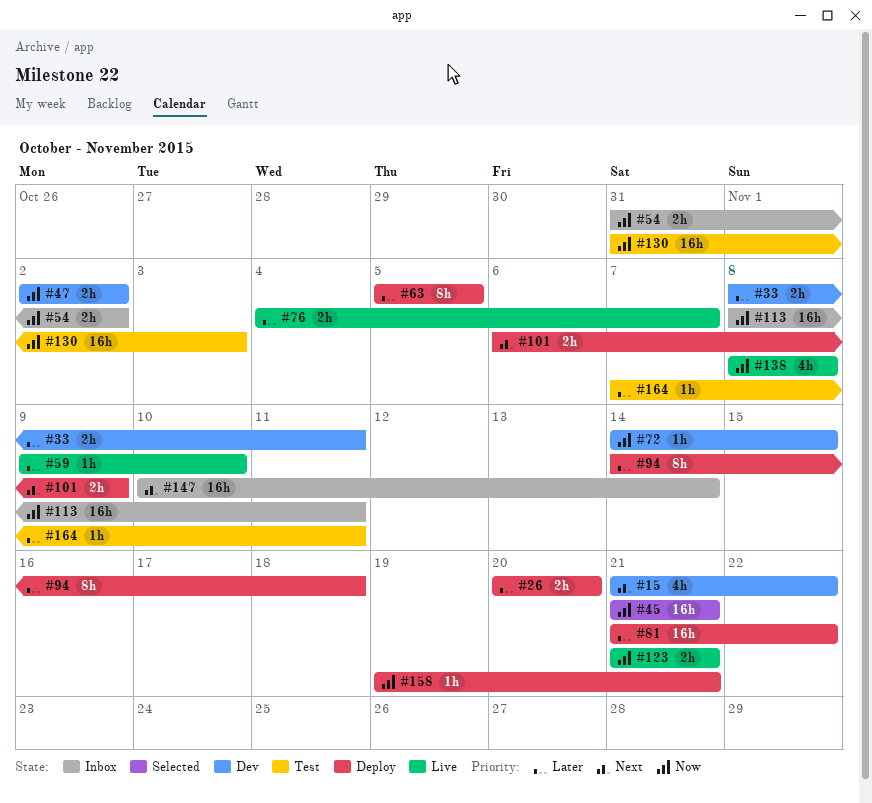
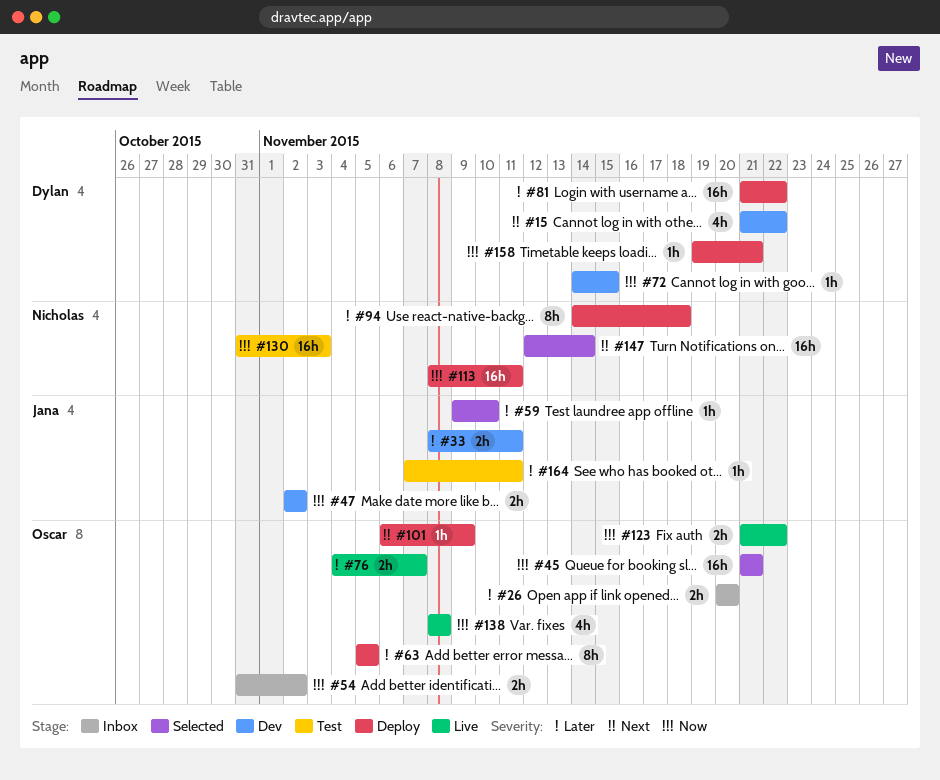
#26, status: Deploy -> Inbox
#59, status: Live -> Selected
#101, estimate: 2h -> 1h
#113, status: Inbox -> Deploy
#123, due: Nov 21 -> Nov 22
#147, status: Inbox -> Selected
#147, start: Nov 10 -> Nov 12

